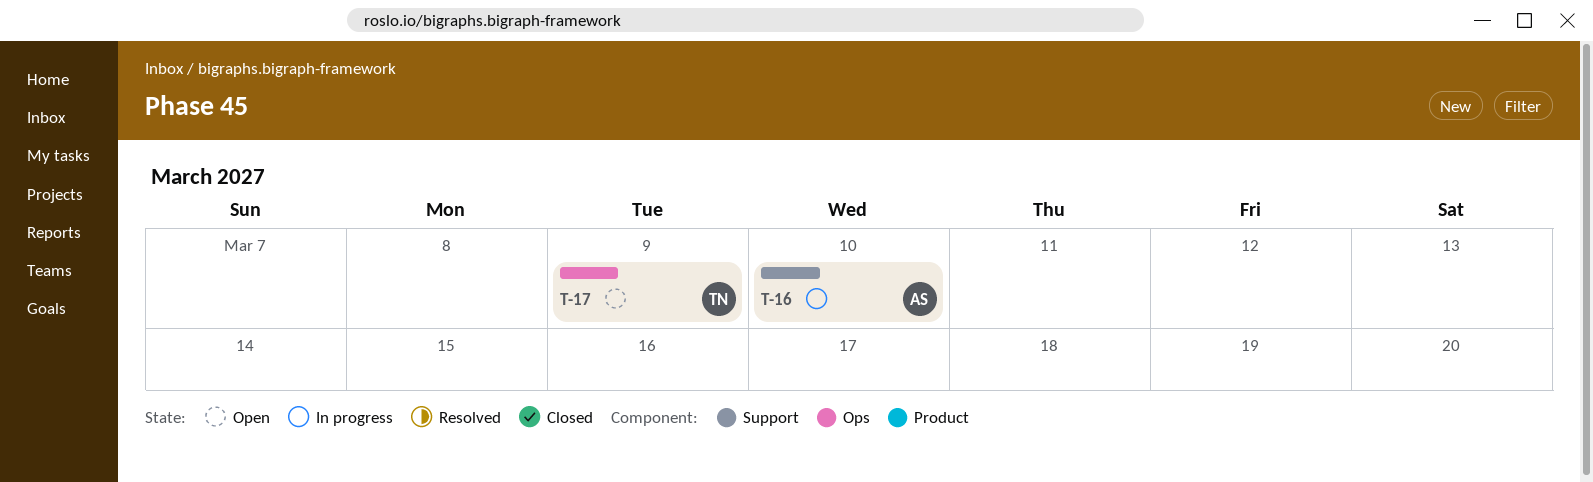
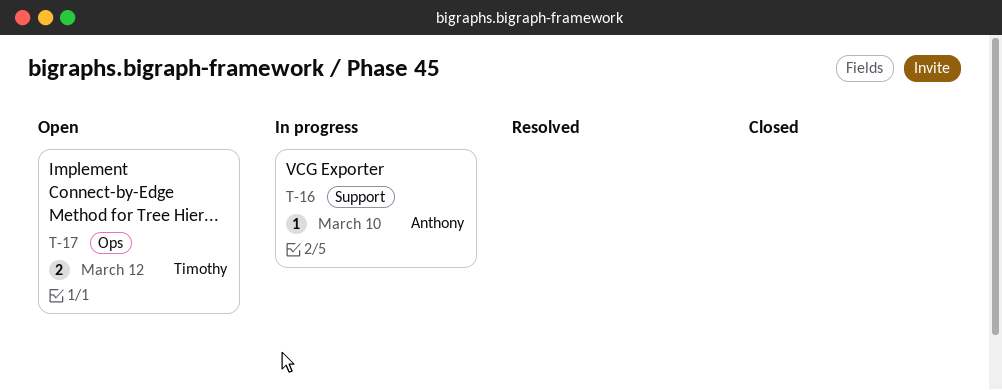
T-17, due: Mar 9 -> Mar 12

